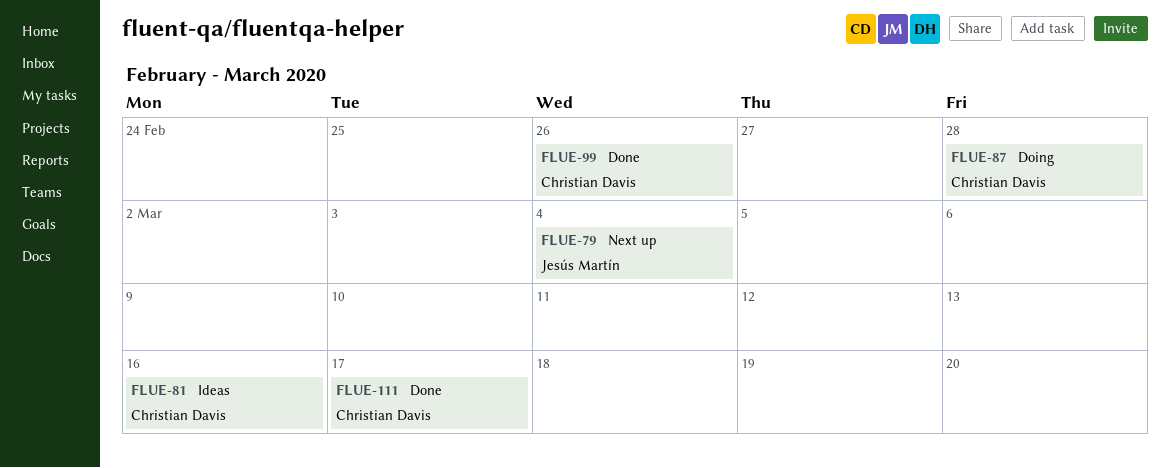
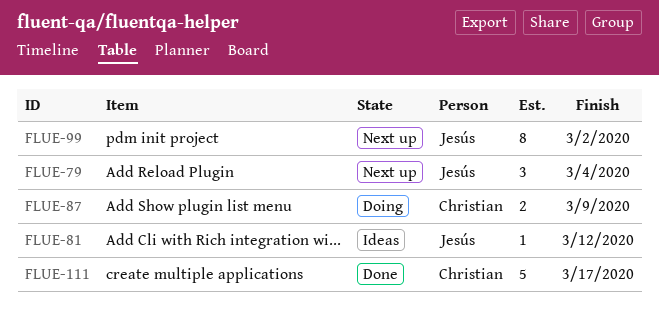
FLUE-81, owner: Christian Davis -> Jesús Martín
FLUE-81, due: Mar 16 -> Mar 12
FLUE-87, due: Feb 28 -> Mar 9
FLUE-99, status: Done -> Next up
FLUE-99, owner: Christian Davis -> Jesús Martín
FLUE-99, due: Feb 26 -> Mar 2

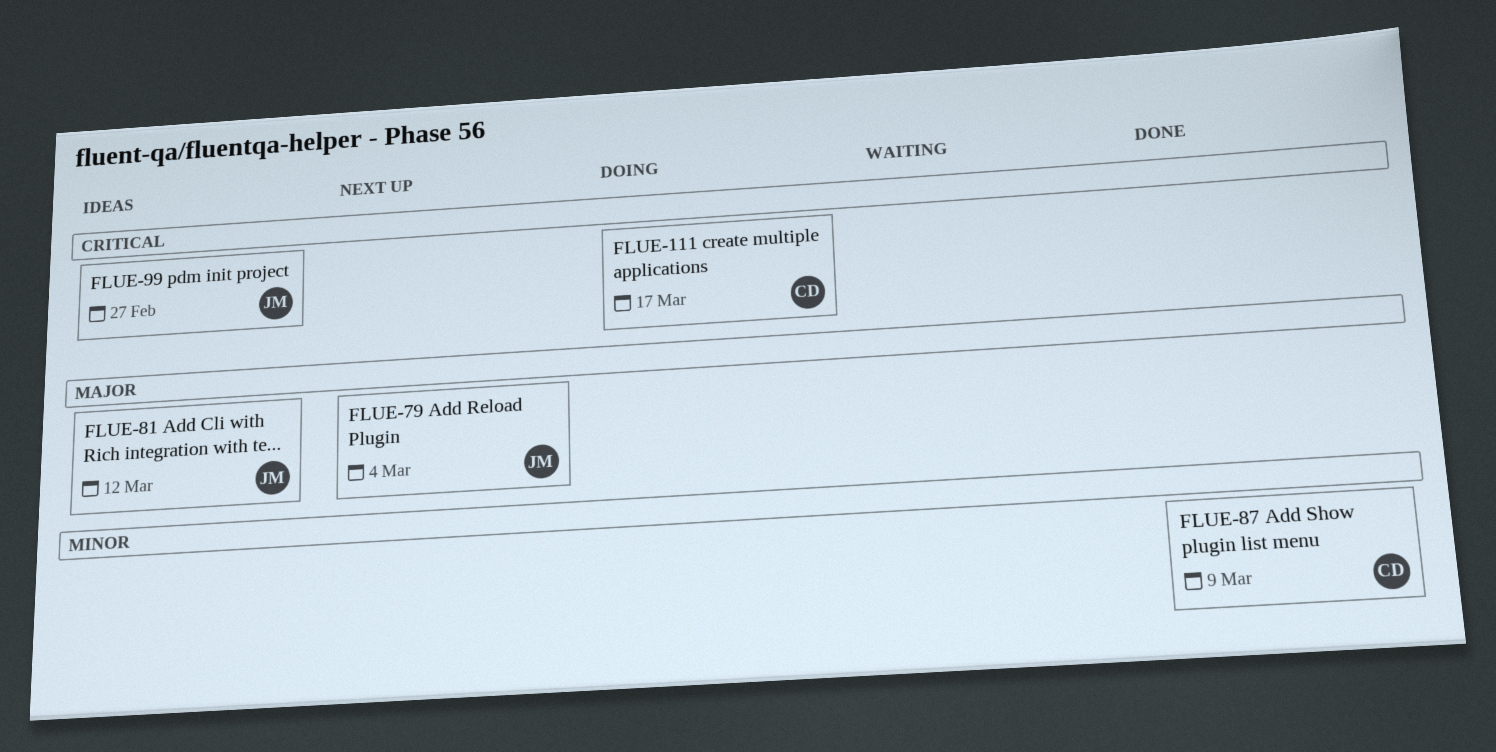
FLUE-87, status: Doing -> Done
FLUE-99, status: Next up -> Ideas
FLUE-99, due: Mar 2 -> Feb 27
FLUE-111, status: Done -> Doing

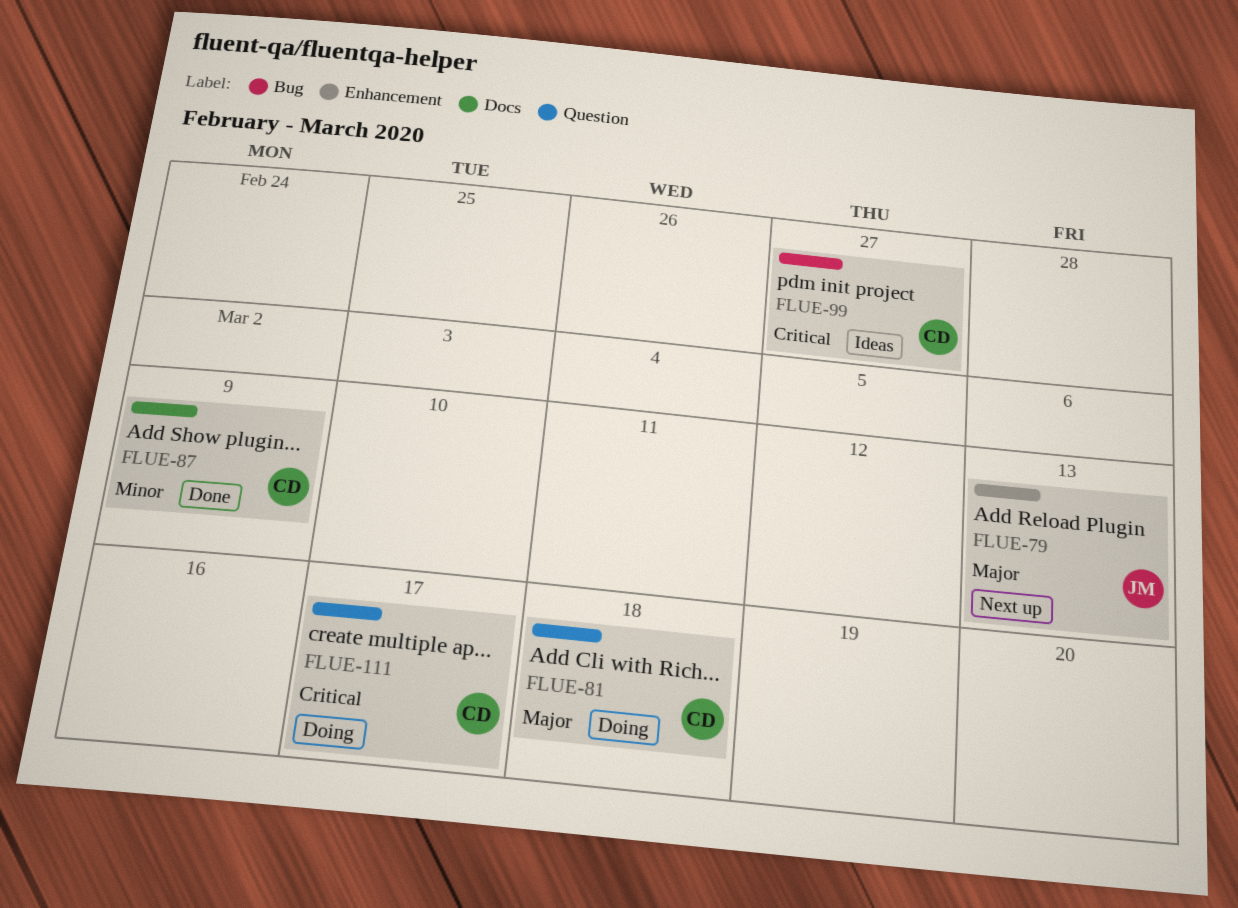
FLUE-79, due: Mar 4 -> Mar 13
FLUE-81, status: Ideas -> Doing
FLUE-81, owner: JM -> CD
FLUE-81, due: Mar 12 -> Mar 18
FLUE-99, owner: JM -> CD

